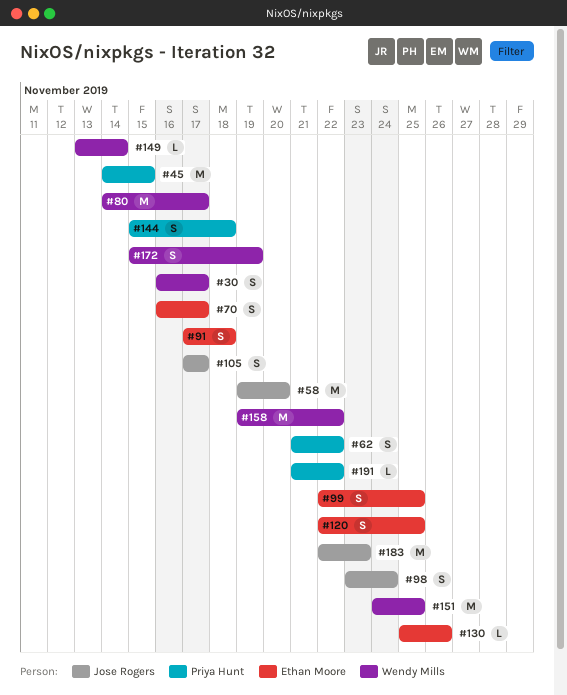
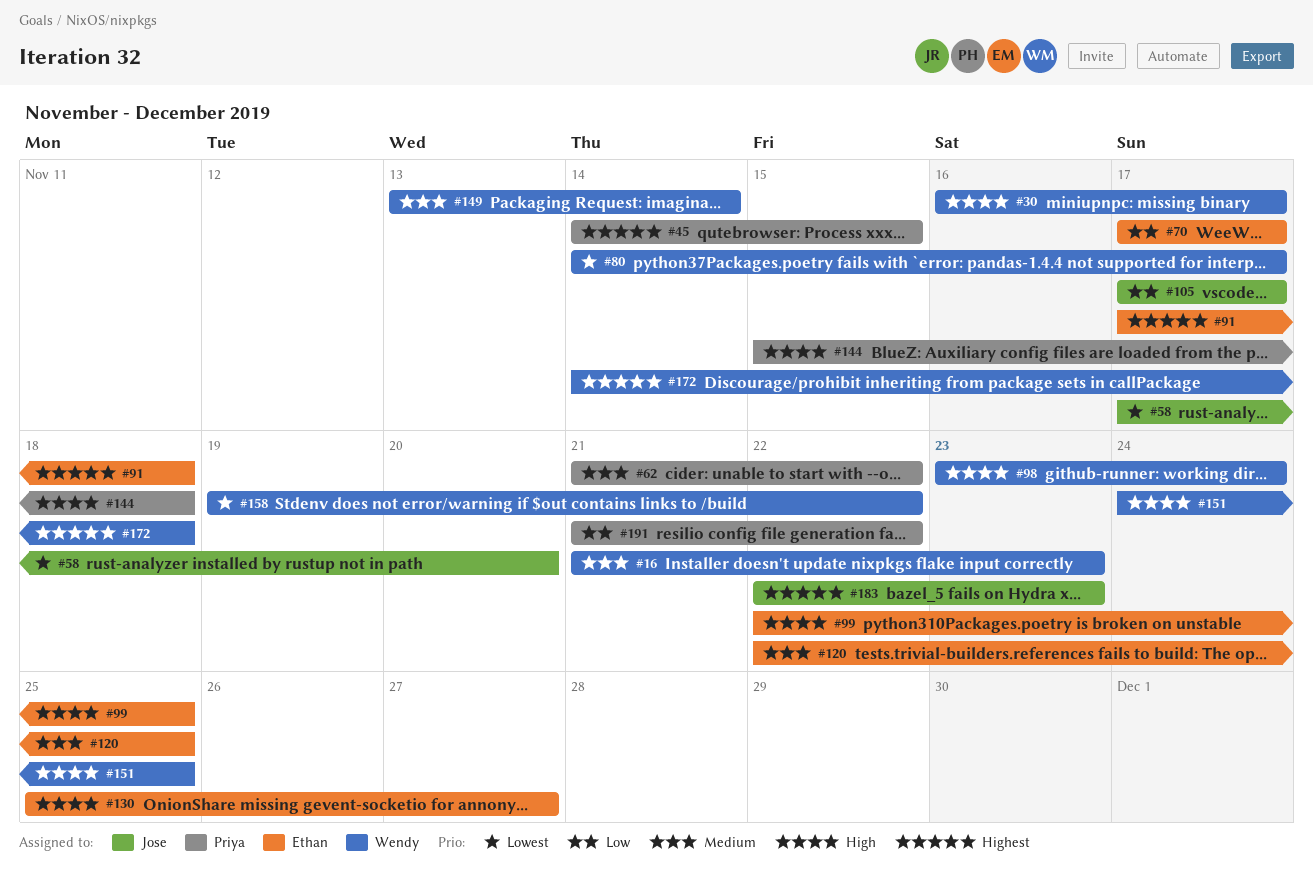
#16: none -> present
#58, start: Nov 19 -> Nov 17
#70, start: Nov 16 -> Nov 17
#98, owner: Jose Rogers -> Wendy Mills
#130, due: Nov 26 -> Nov 27
#172, start: Nov 15 -> Nov 14
#172, due: Nov 19 -> Nov 18

